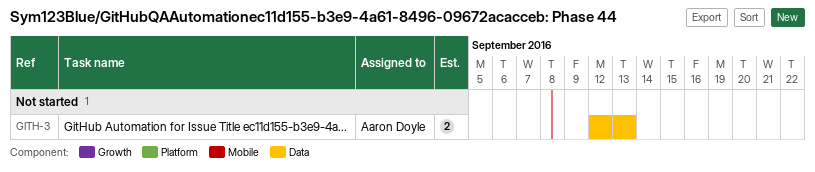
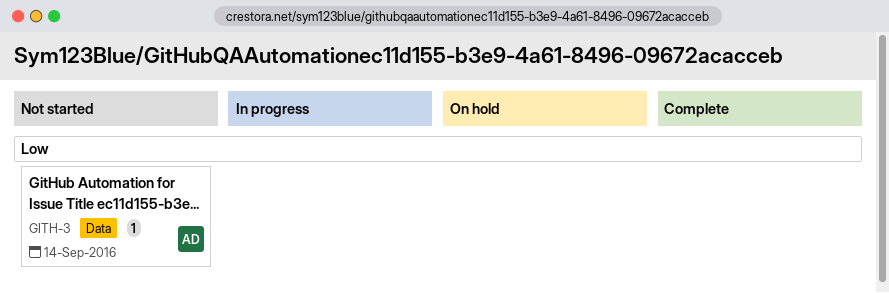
GITH-3, estimate: 2 -> 1
GITH-3, due: Sep 13 -> Sep 14

